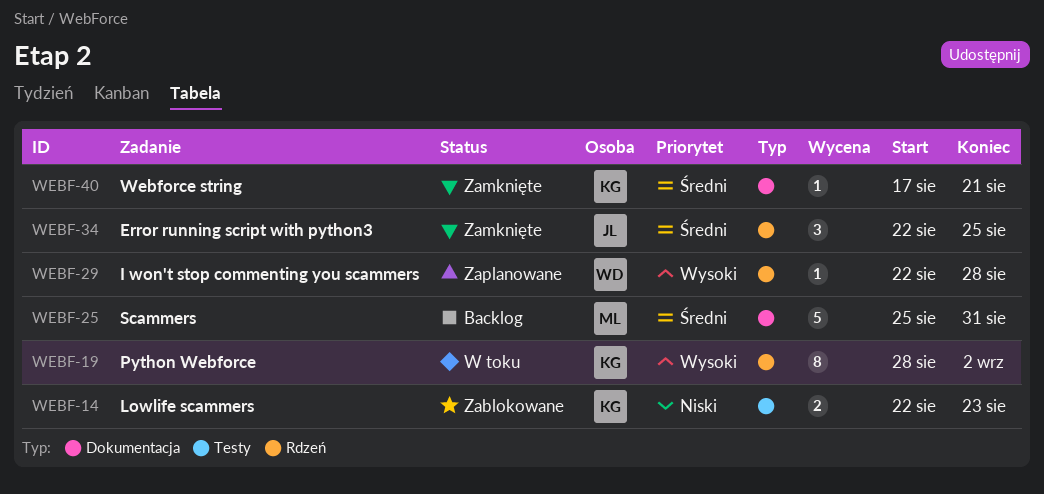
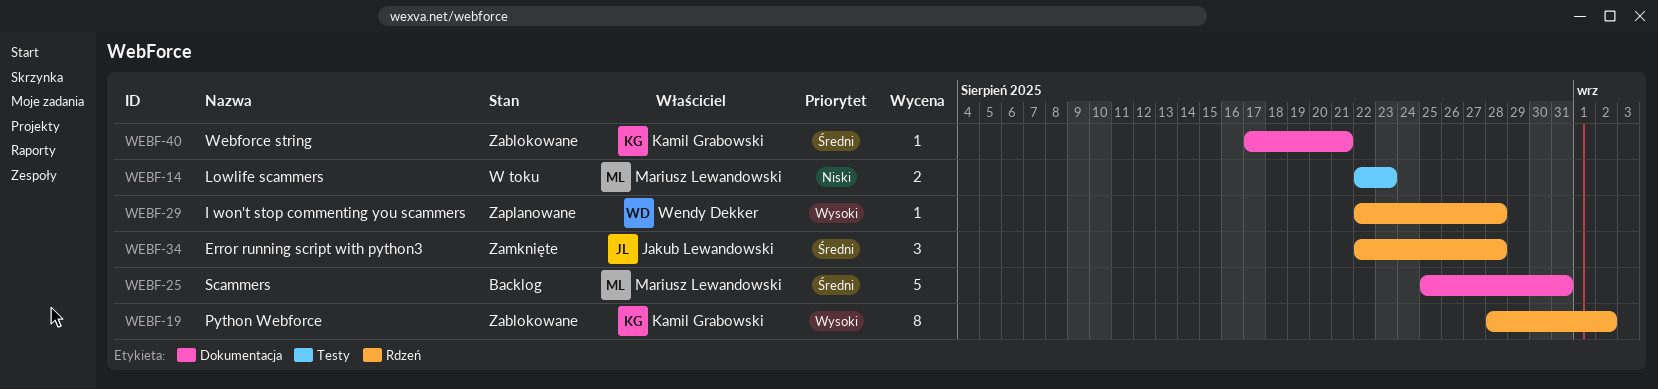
WEBF-14, status: Zablokowane -> W toku
WEBF-14, owner: Kamil Grabowski -> Mariusz Lewandowski
WEBF-19, status: W toku -> Zablokowane
WEBF-34, due: Aug 25 -> Aug 28
WEBF-40, status: Zamknięte -> Zablokowane

